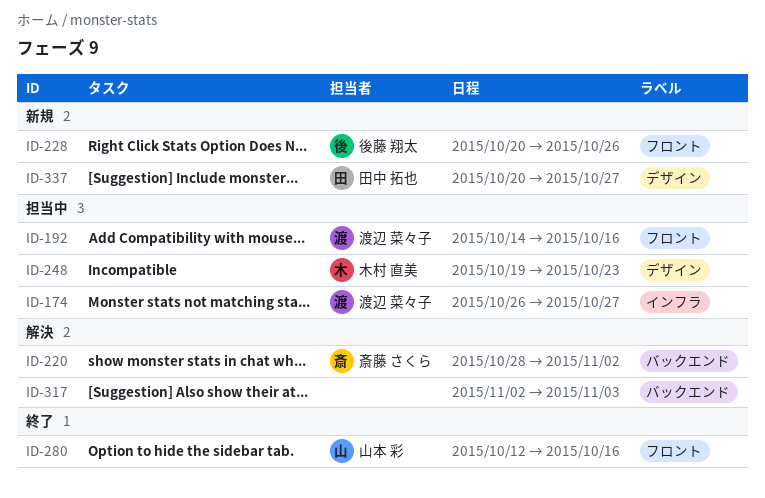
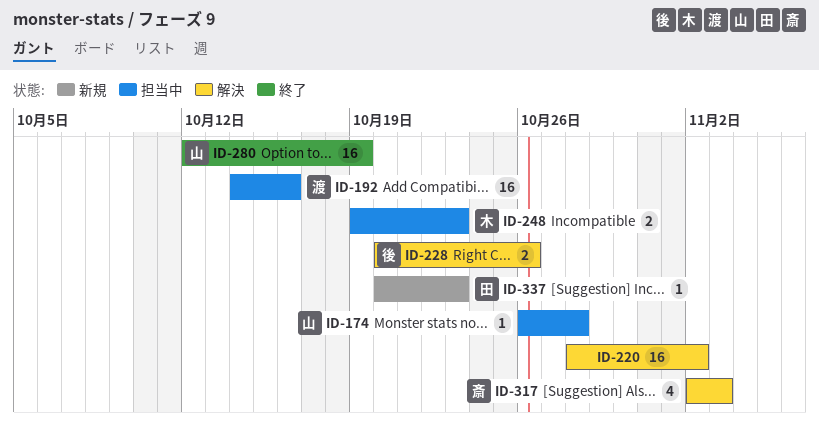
ID-174, owner: 渡辺 菜々子 -> 山本 彩
ID-174, due: Oct 27 -> Oct 28
ID-220, owner: 斎藤 さくら -> none
ID-228, status: 新規 -> 解決
ID-280, due: Oct 16 -> Oct 19
ID-317, owner: none -> 斎藤 さくら
ID-337, due: Oct 27 -> Oct 23

